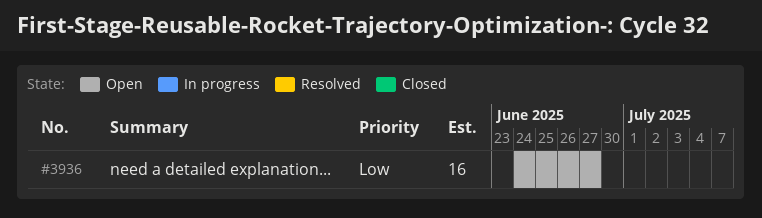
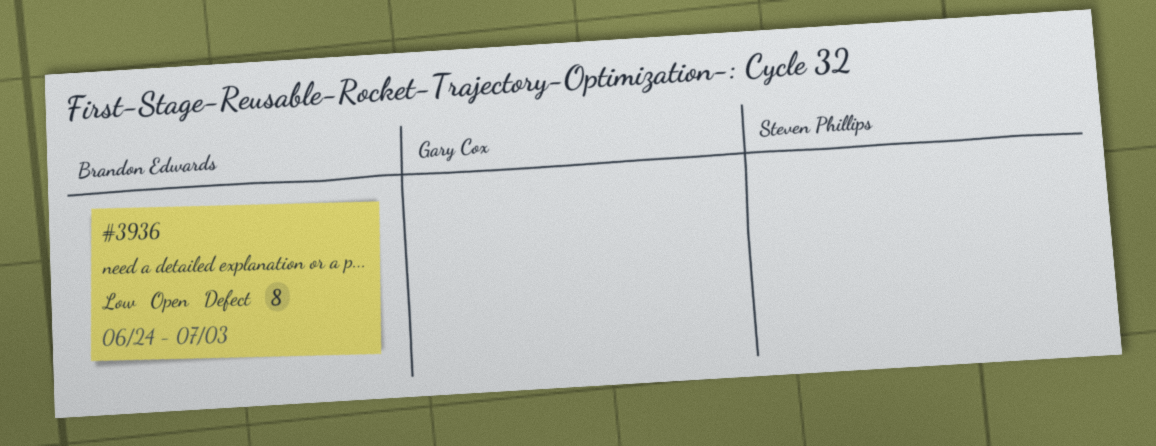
#3936, estimate: 16 -> 8
#3936, due: Jun 27 -> Jul 3

